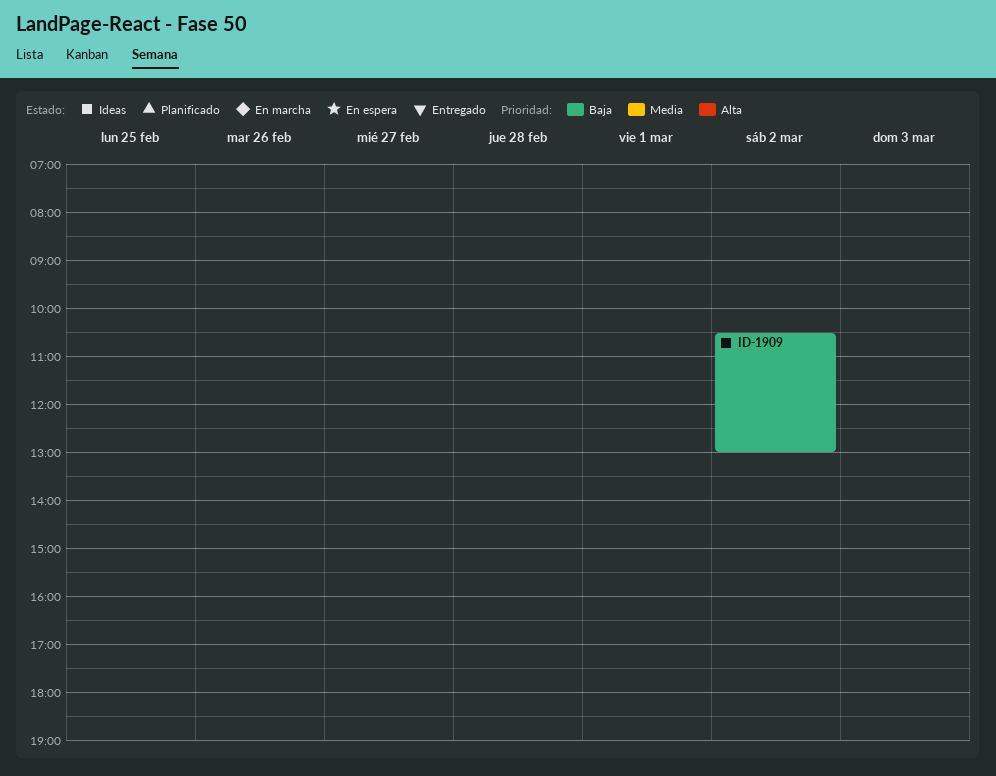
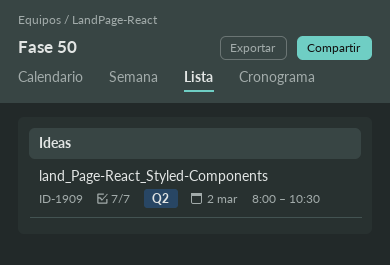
ID-1909, begins: 10:30 -> 08:00
ID-1909, ends: 13:00 -> 10:30

